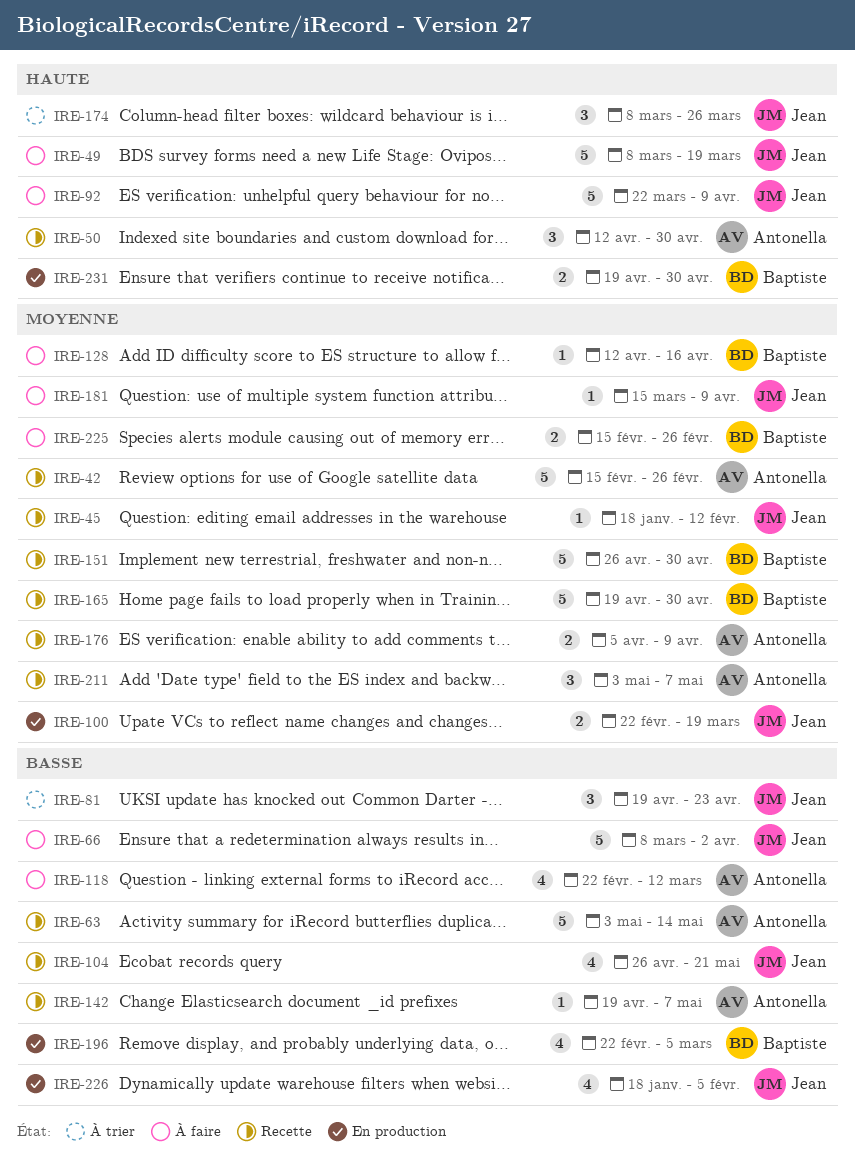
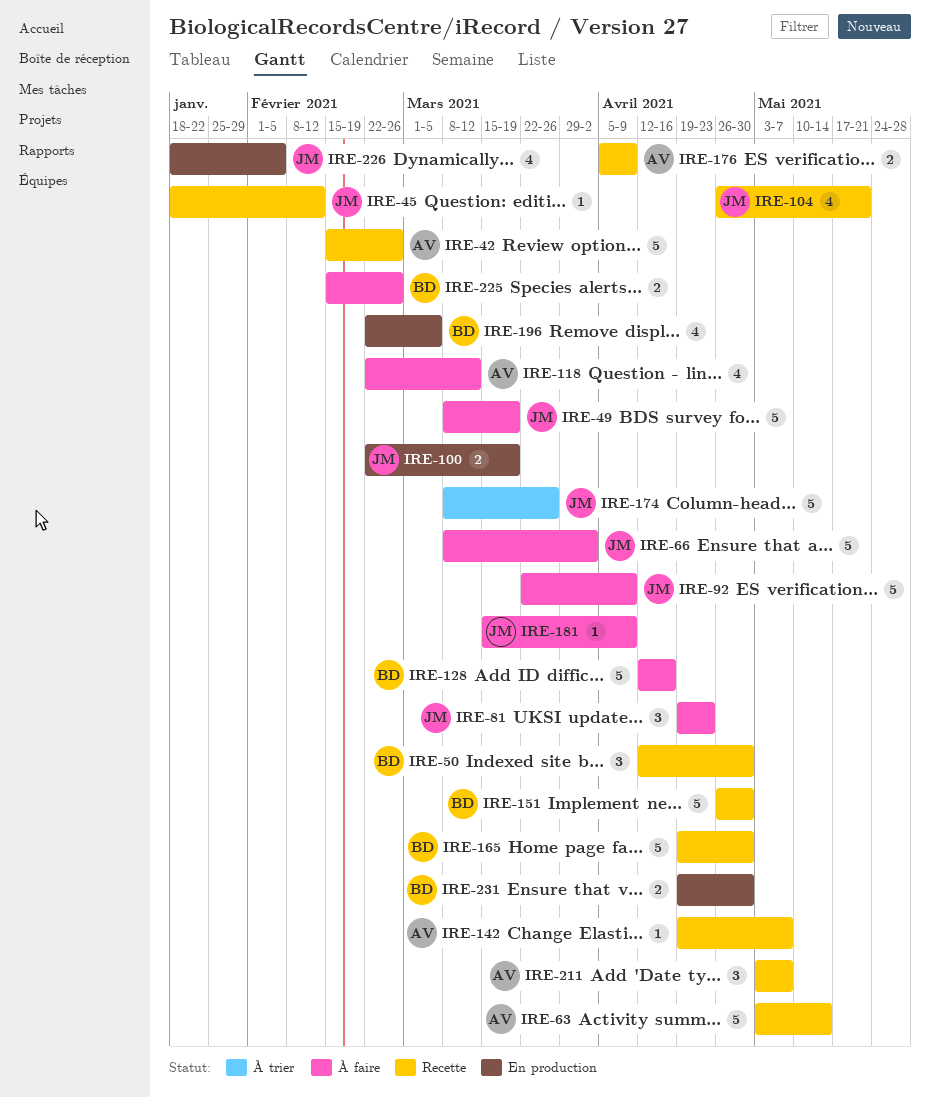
IRE-50, owner: Antonella -> Baptiste
IRE-81, status: À trier -> À faire
IRE-128, estimate: 1 -> 5
IRE-174, estimate: 3 -> 5

